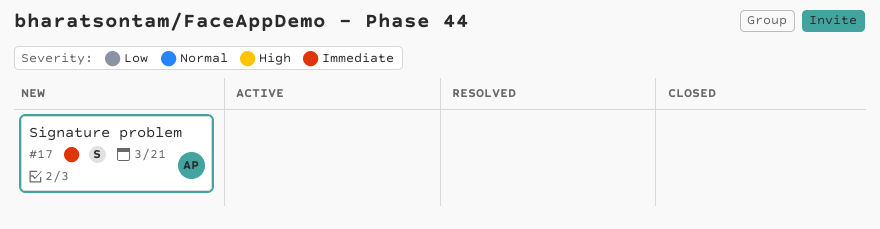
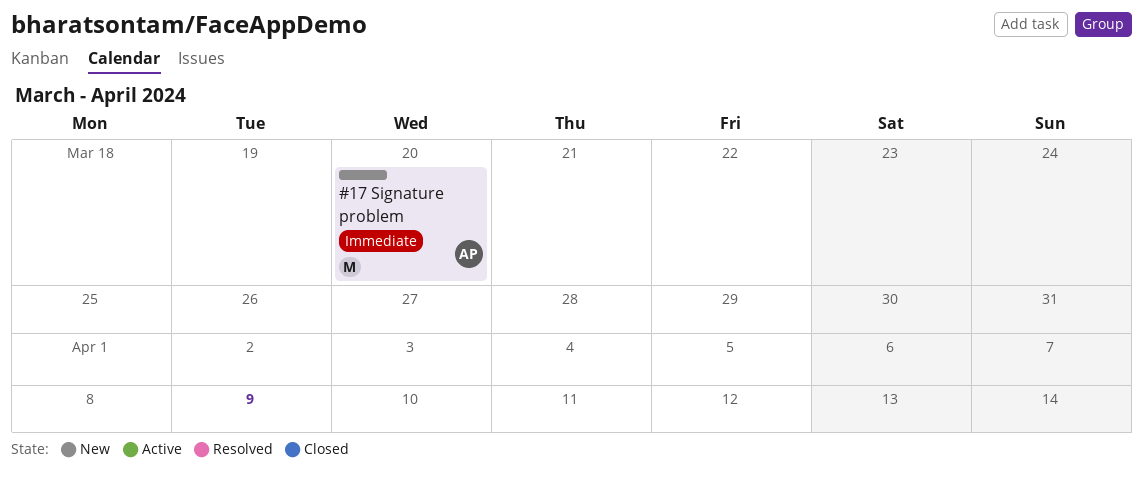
#17, estimate: S -> M
#17, due: Mar 21 -> Mar 20

